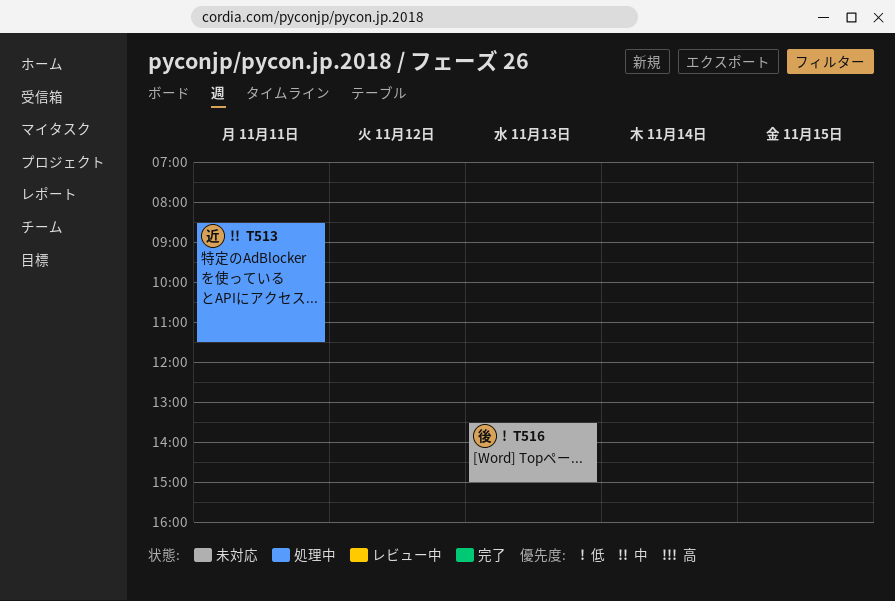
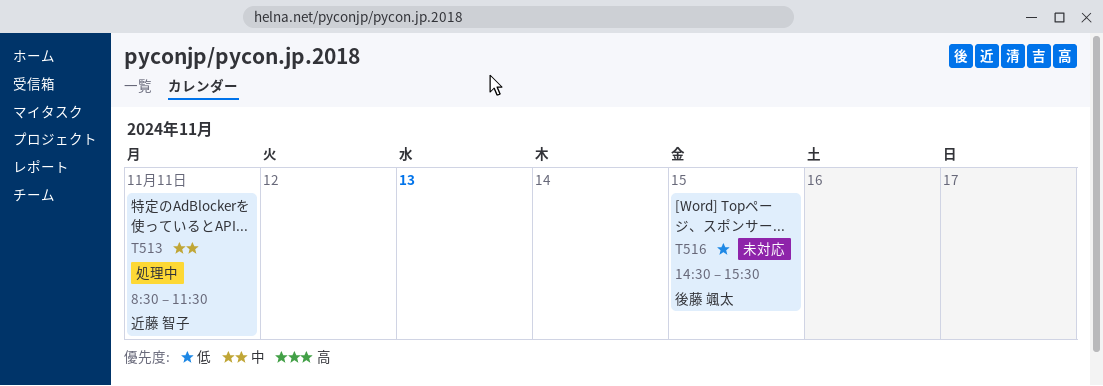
T516, day: Nov 13 -> Nov 15
T516, begins: 13:30 -> 14:30
T516, ends: 15:00 -> 15:30

